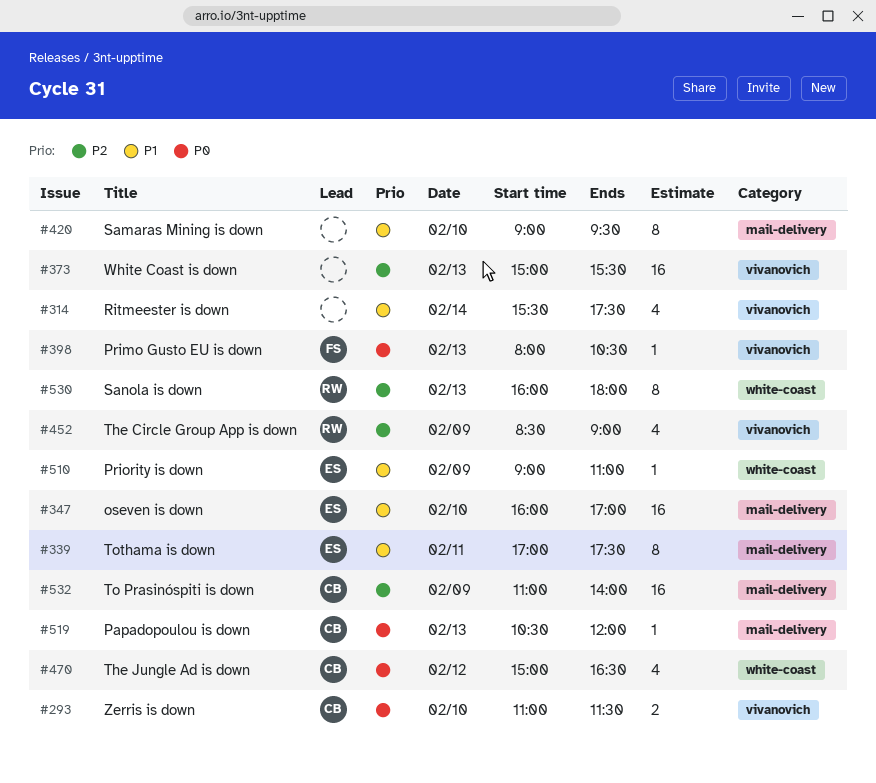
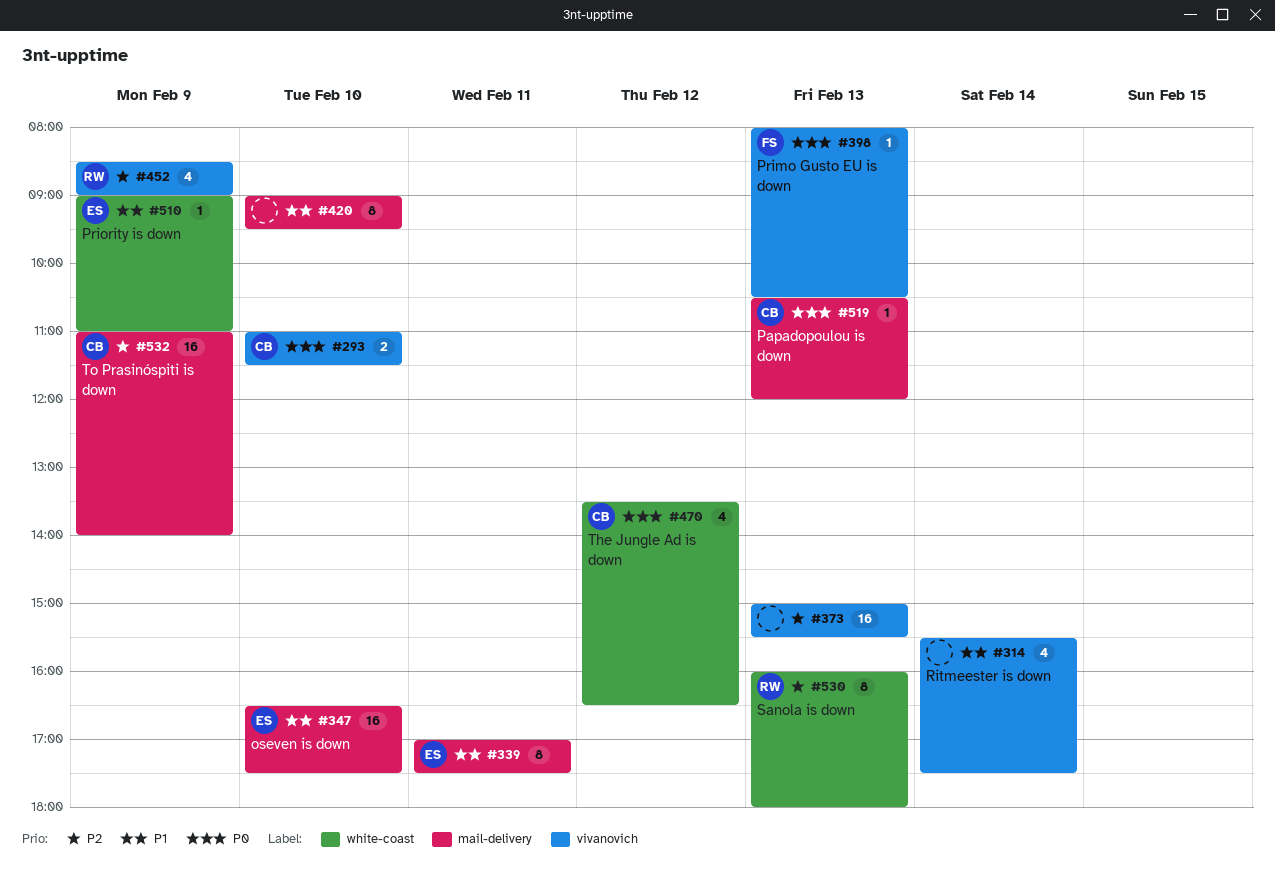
#347, begins: 16:00 -> 16:30
#347, ends: 17:00 -> 17:30
#470, begins: 15:00 -> 13:30

